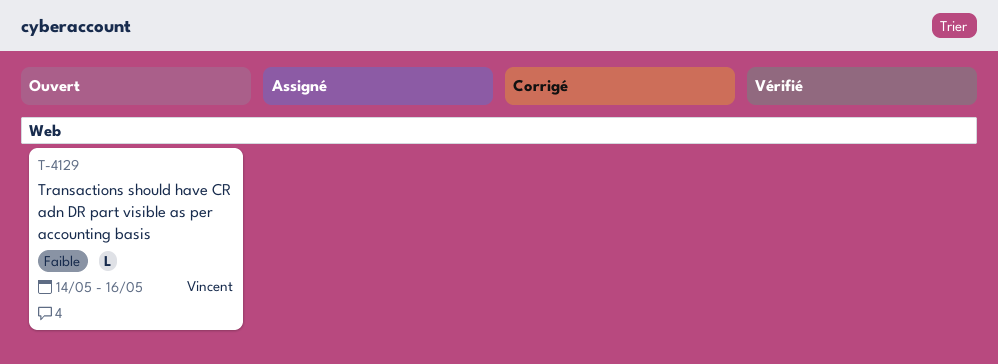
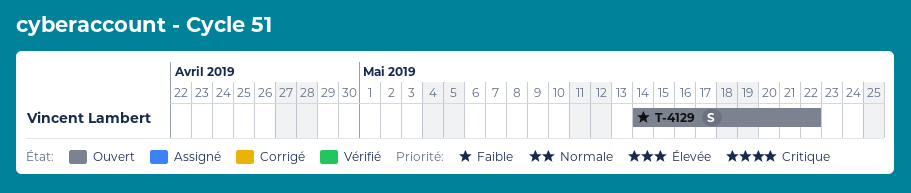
T-4129, estimate: L -> S
T-4129, due: May 16 -> May 22

